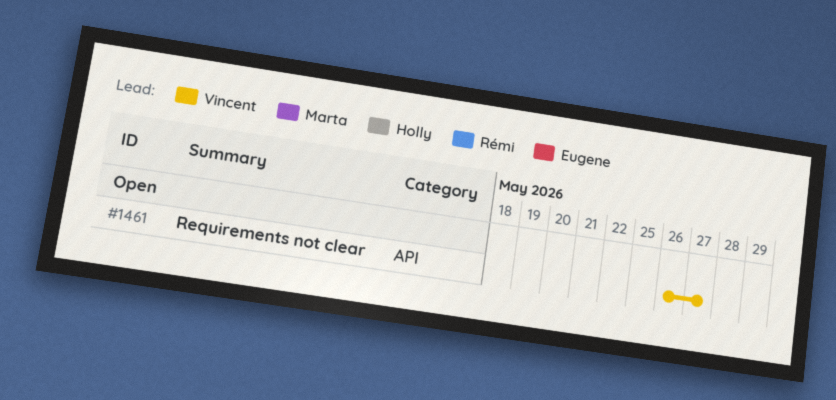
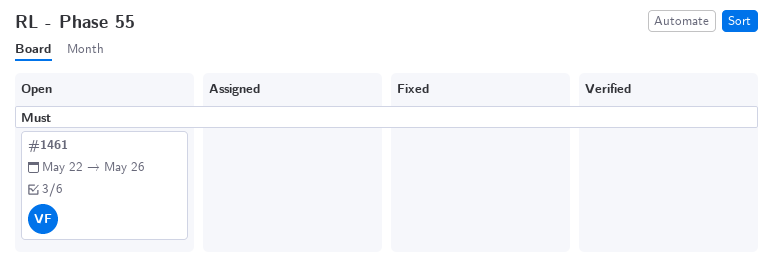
#1461, start: May 26 -> May 22
#1461, due: May 27 -> May 26

